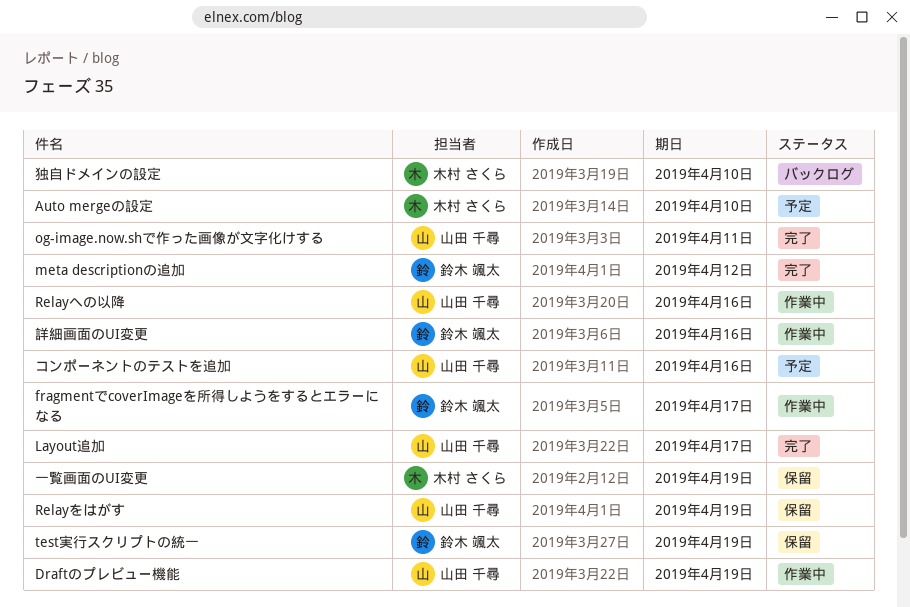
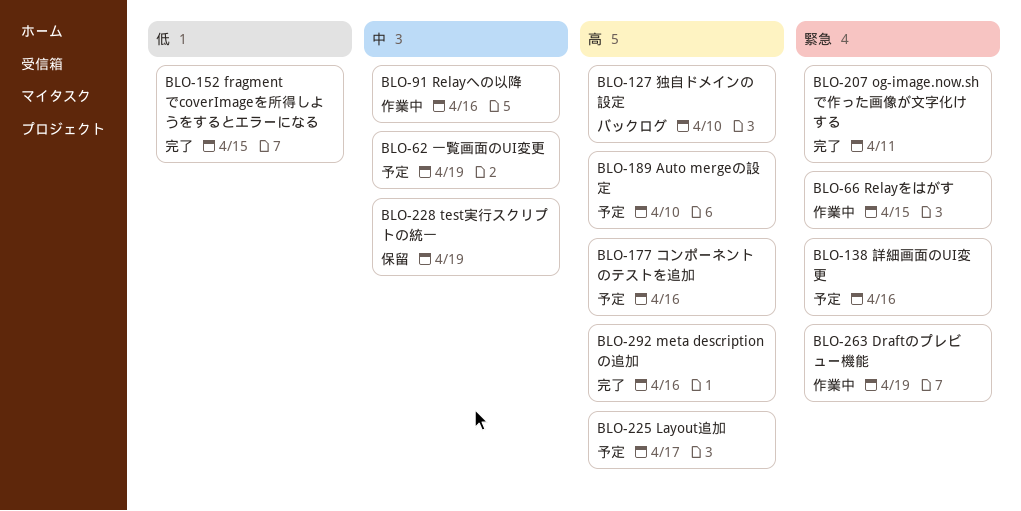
fragmentでcoverImageを所得しようをするとエラーになる, status: 作業中 -> 完了
fragmentでcoverImageを所得しようをするとエラーになる, due: Apr 17 -> Apr 15
Layout追加, status: 完了 -> 予定
meta descriptionの追加, due: Apr 12 -> Apr 16
Relayをはがす, status: 保留 -> 作業中
Relayをはがす, due: Apr 19 -> Apr 15
一覧画面のUI変更, status: 保留 -> 予定
詳細画面のUI変更, status: 作業中 -> 予定

